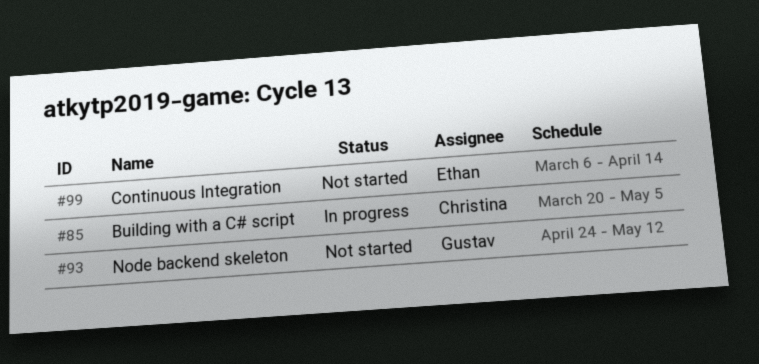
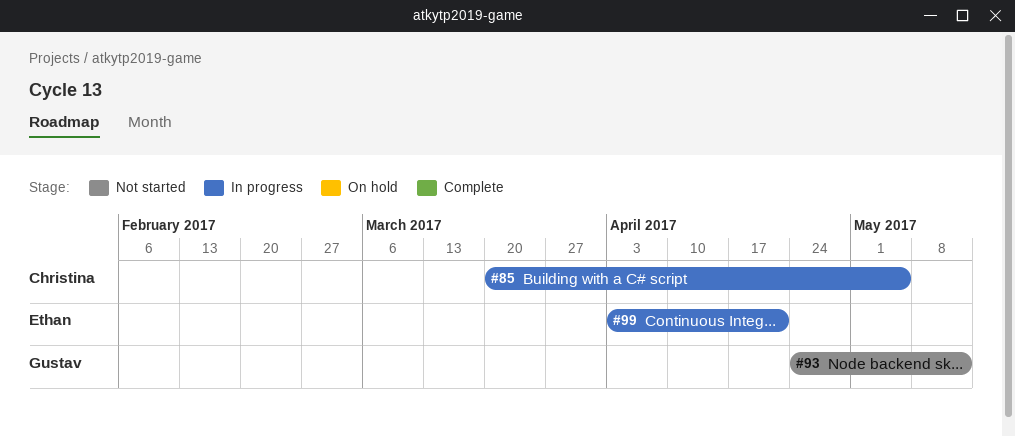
#99, status: Not started -> In progress
#99, start: Mar 6 -> Apr 3
#99, due: Apr 14 -> Apr 21

